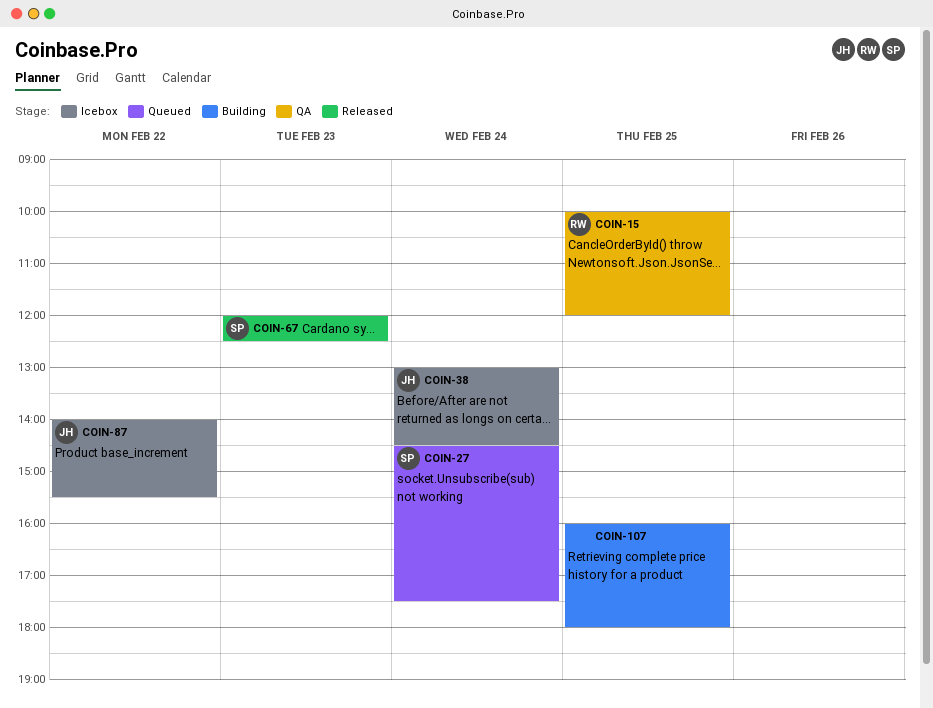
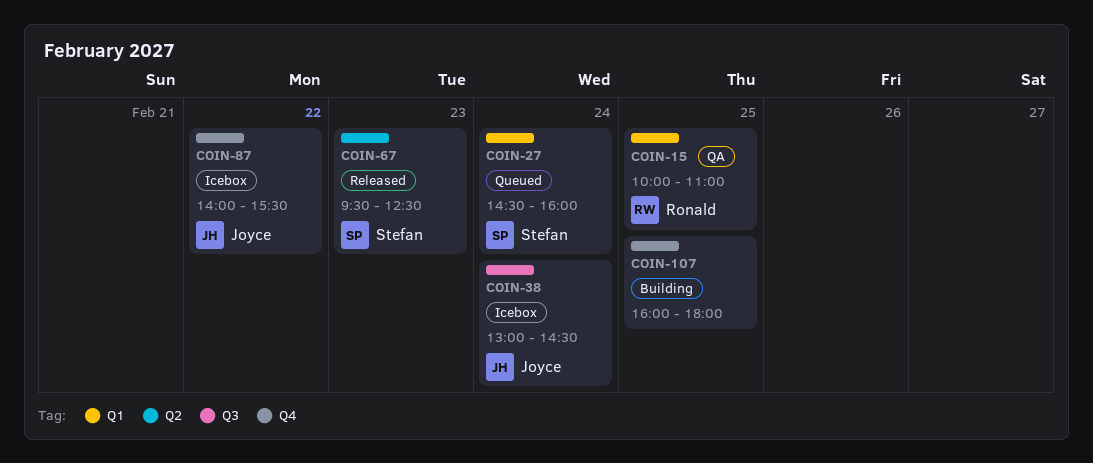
COIN-15, ends: 12:00 -> 11:00
COIN-27, ends: 17:30 -> 16:00
COIN-67, begins: 12:00 -> 09:30

